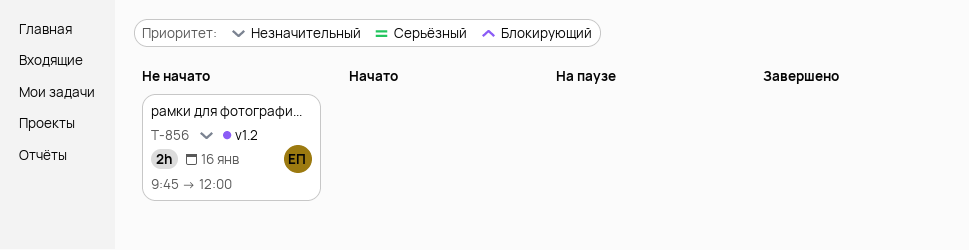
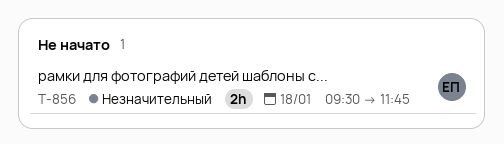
T-856, day: Jan 16 -> Jan 18
T-856, begins: 09:45 -> 09:30
T-856, ends: 12:00 -> 11:45

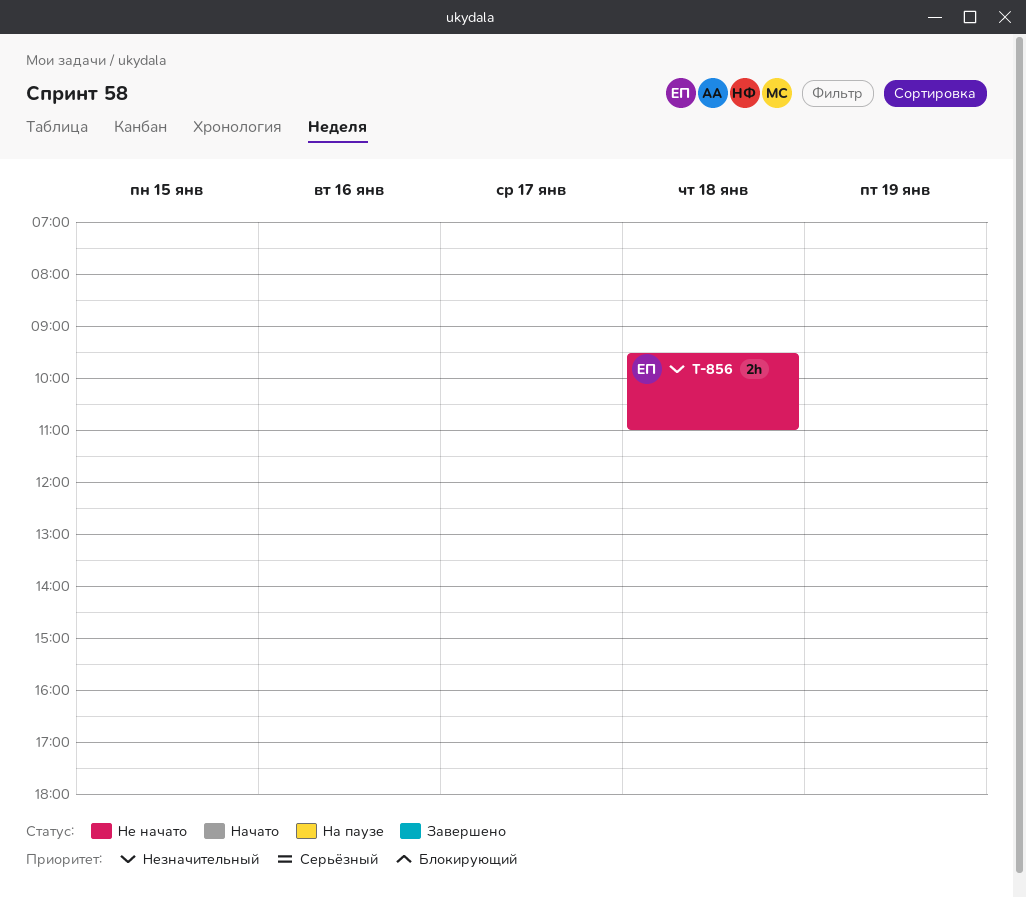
T-856, ends: 11:45 -> 11:00

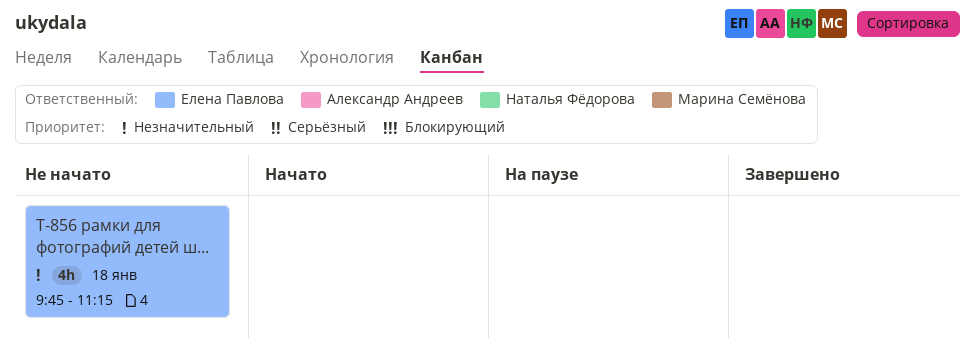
T-856, estimate: 2h -> 4h
T-856, begins: 09:30 -> 09:45
T-856, ends: 11:00 -> 11:15

